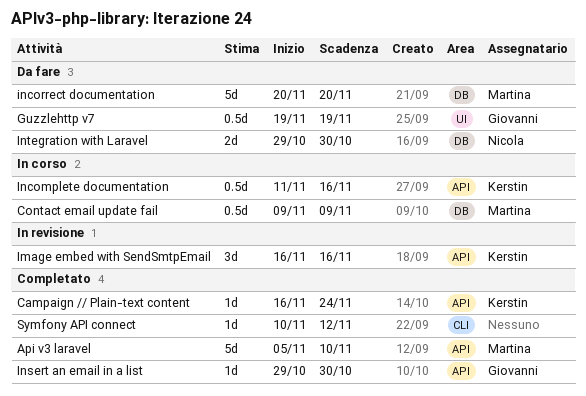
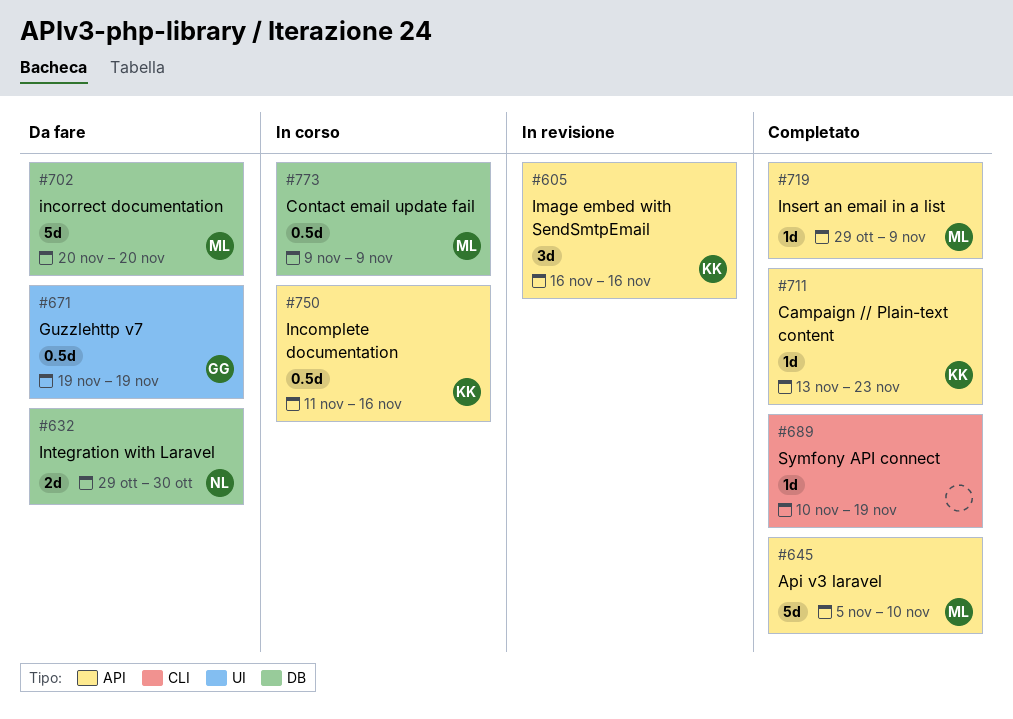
Campaign // Plain-text content, start: Nov 16 -> Nov 13
Campaign // Plain-text content, due: Nov 24 -> Nov 23
Insert an email in a list, owner: Giovanni -> Martina
Insert an email in a list, due: Oct 30 -> Nov 9
Symfony API connect, due: Nov 12 -> Nov 19

